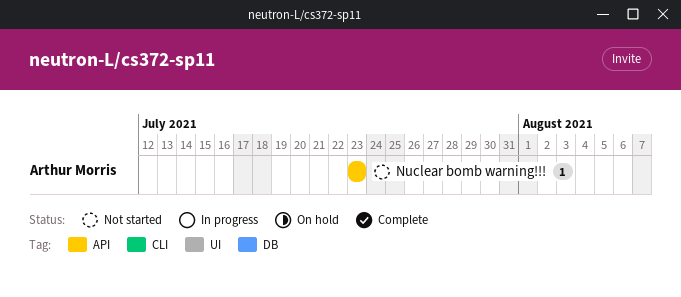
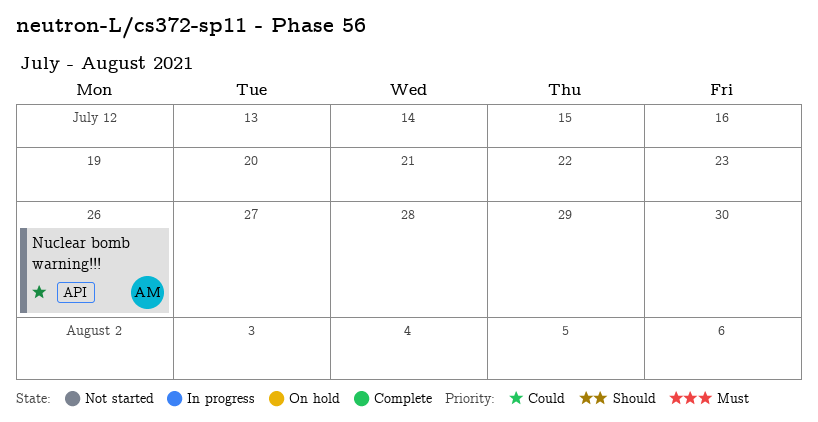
Nuclear bomb warning!!!, due: Jul 23 -> Jul 26

